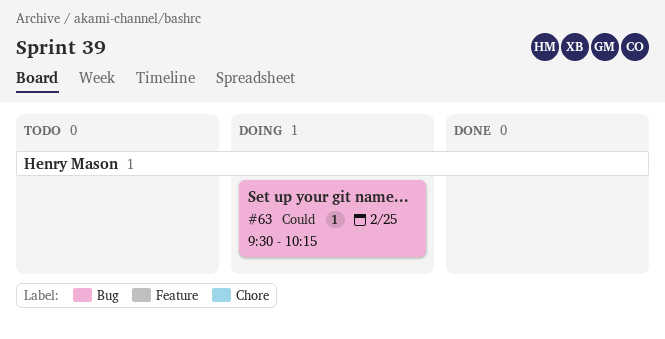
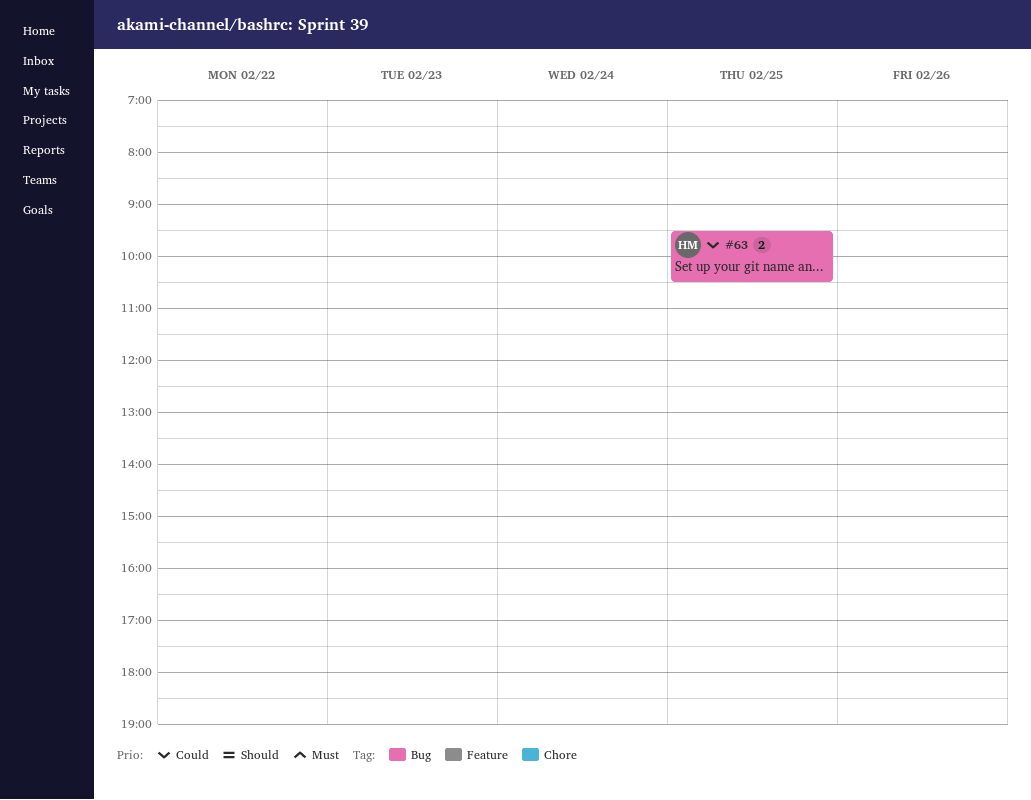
#63, estimate: 1 -> 2
#63, ends: 10:15 -> 10:30

